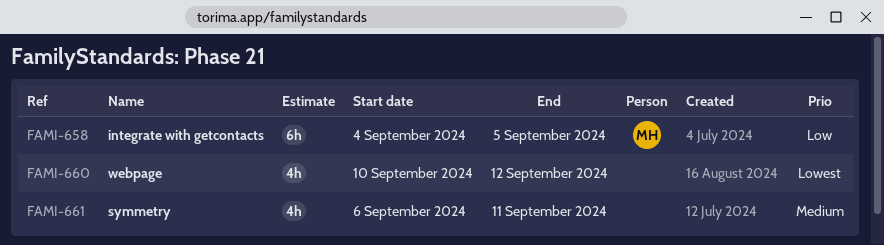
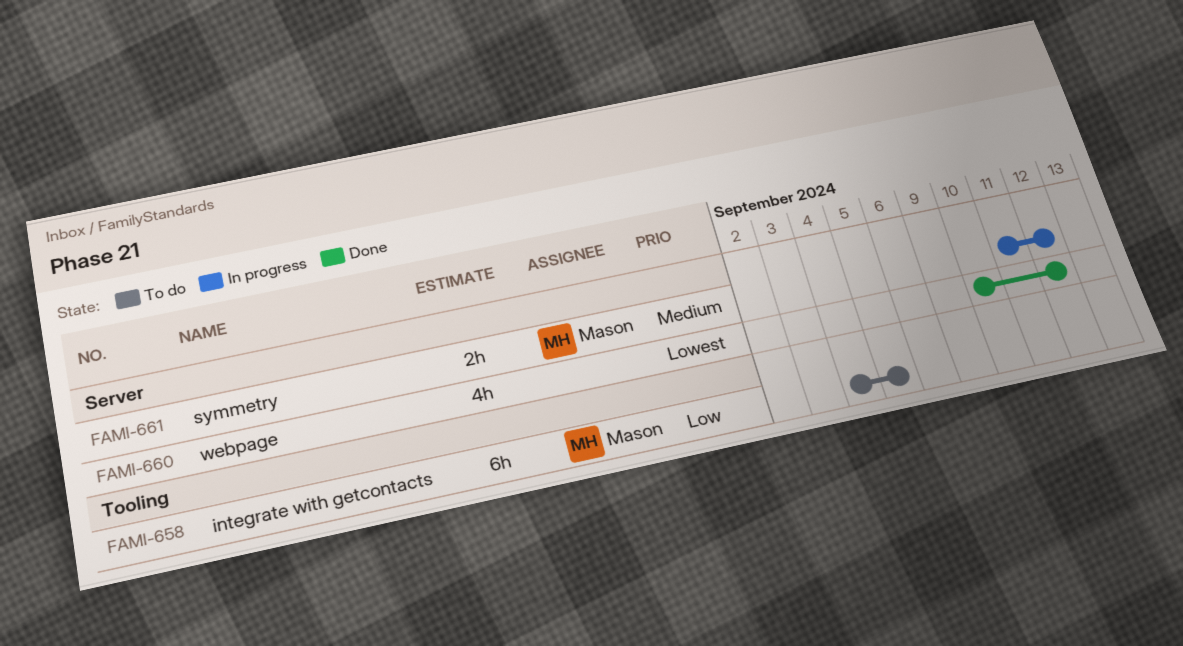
FAMI-661, owner: none -> Mason
FAMI-661, estimate: 4h -> 2h
FAMI-661, start: Sep 6 -> Sep 11
FAMI-661, due: Sep 11 -> Sep 12

